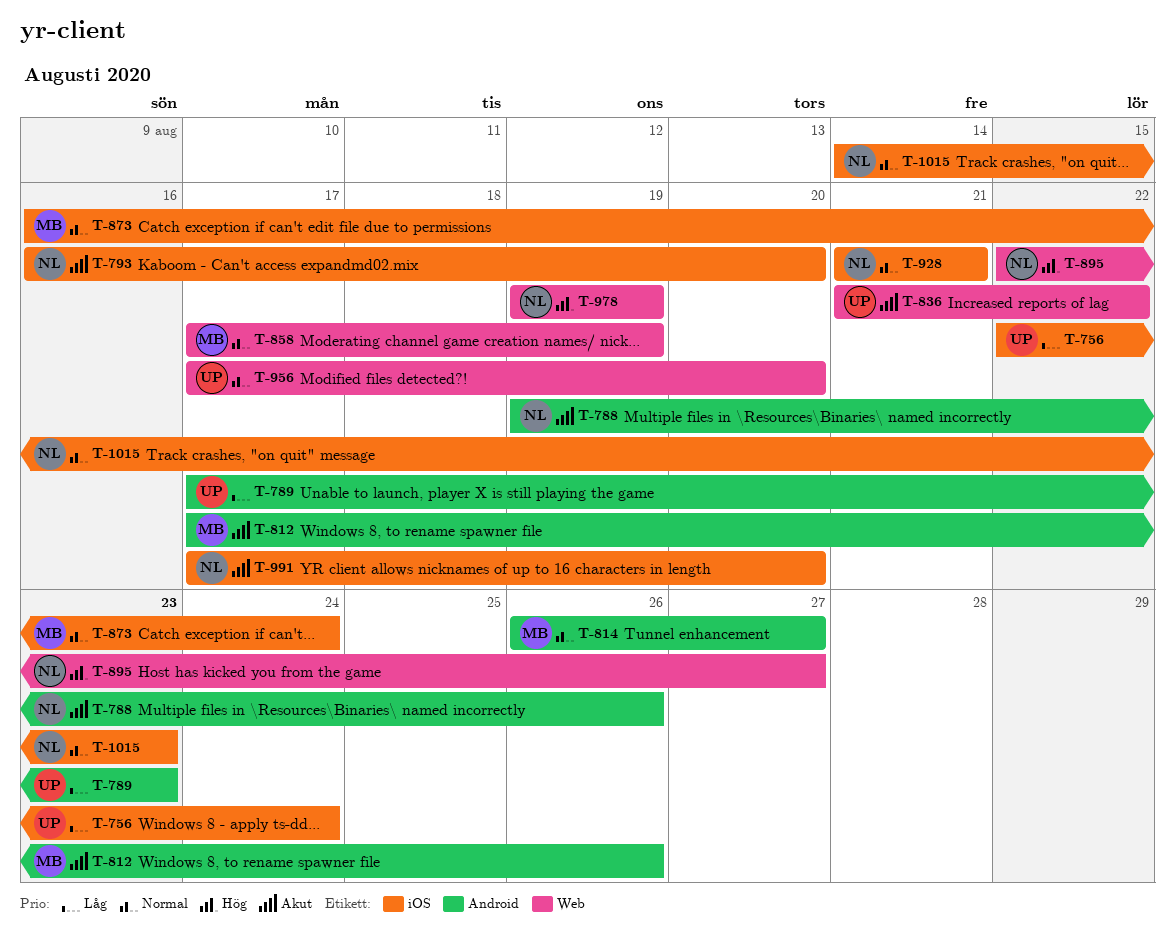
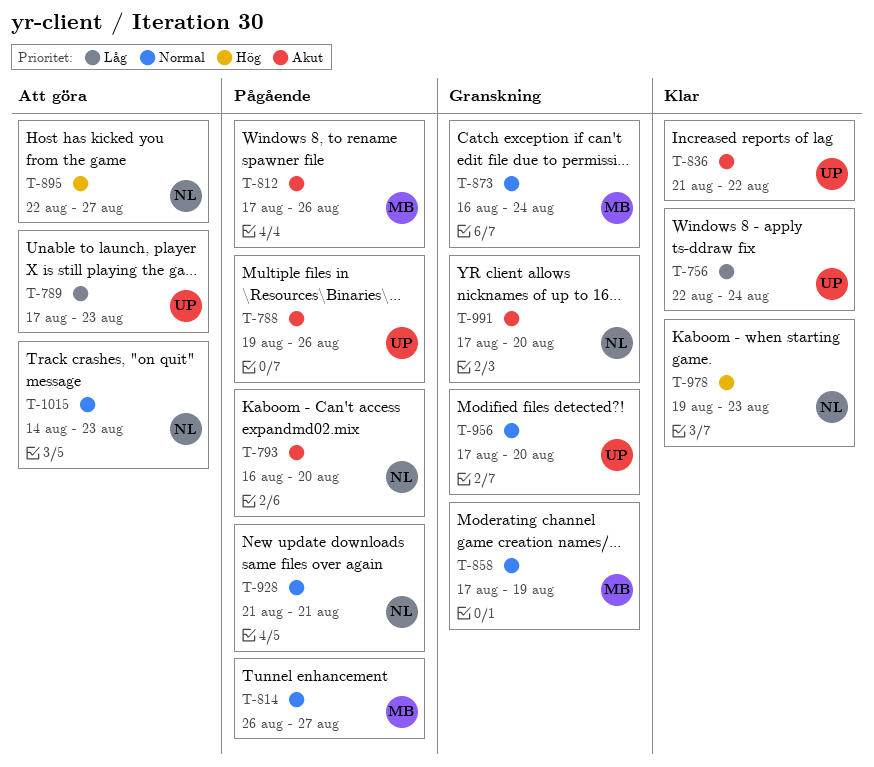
T-788, owner: NL -> UP
T-978, due: Aug 19 -> Aug 23

